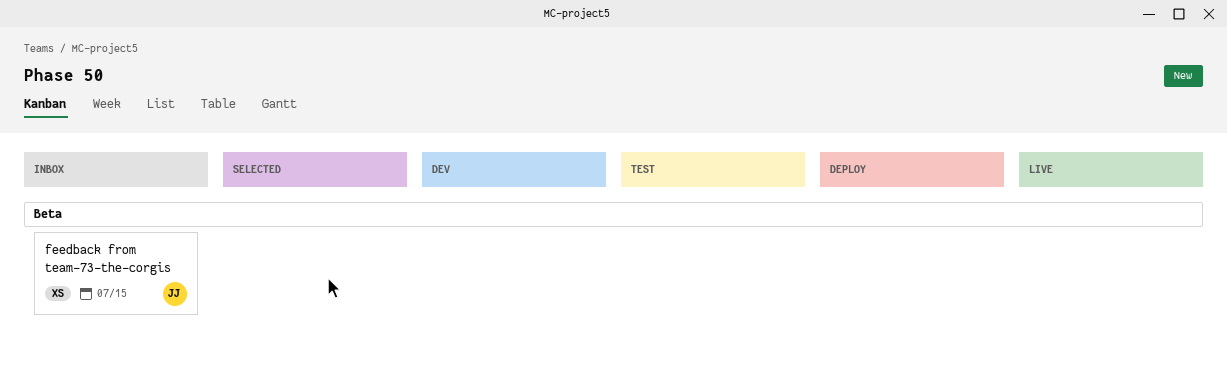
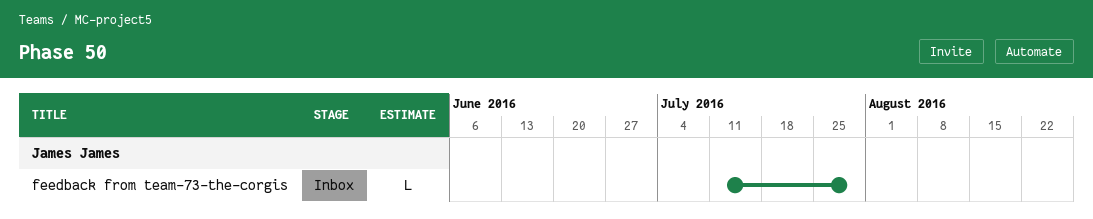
feedback from team-73-the-corgis, estimate: XS -> L
feedback from team-73-the-corgis, due: Jul 15 -> Jul 29

